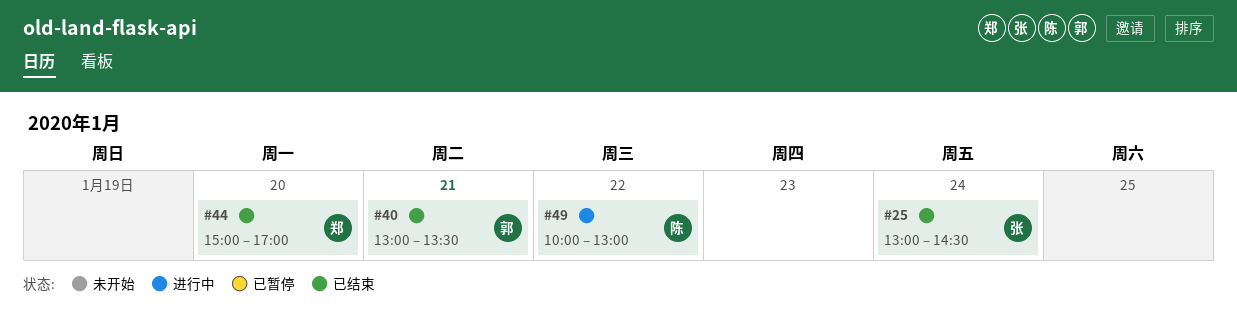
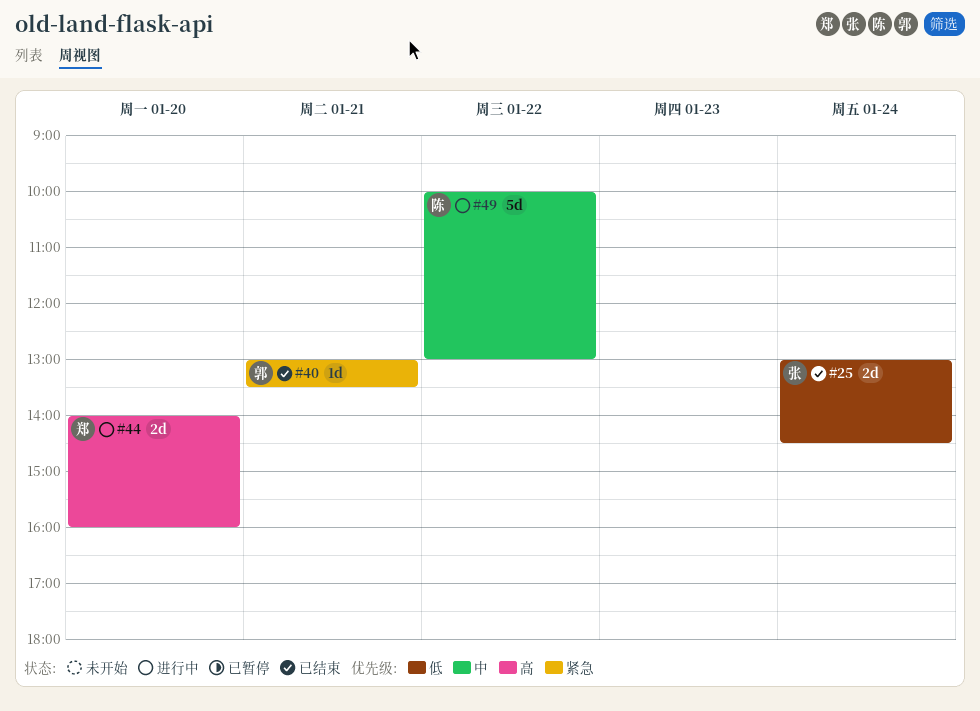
#44, status: 已结束 -> 进行中
#44, begins: 15:00 -> 14:00
#44, ends: 17:00 -> 16:00

